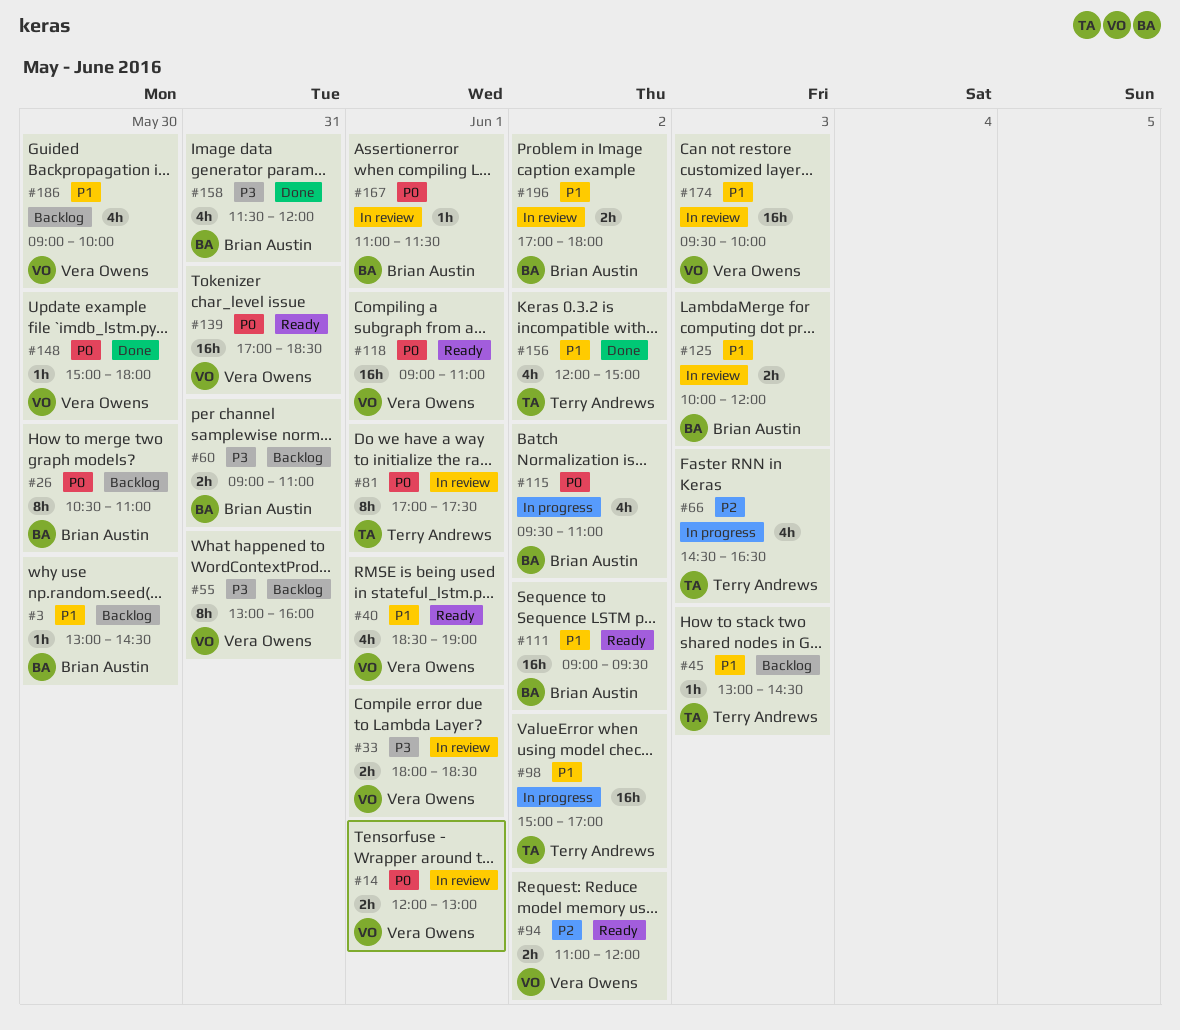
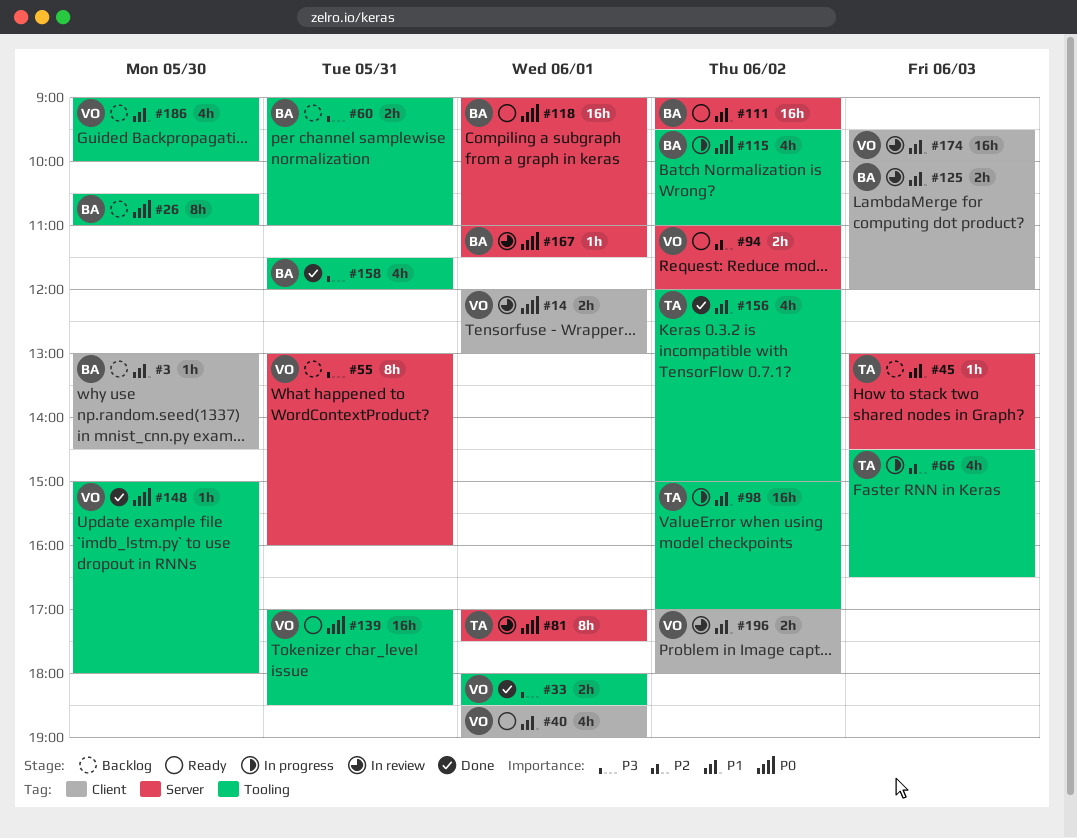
#33, status: In review -> Done
#118, owner: Vera Owens -> Brian Austin
#196, owner: Brian Austin -> Vera Owens

